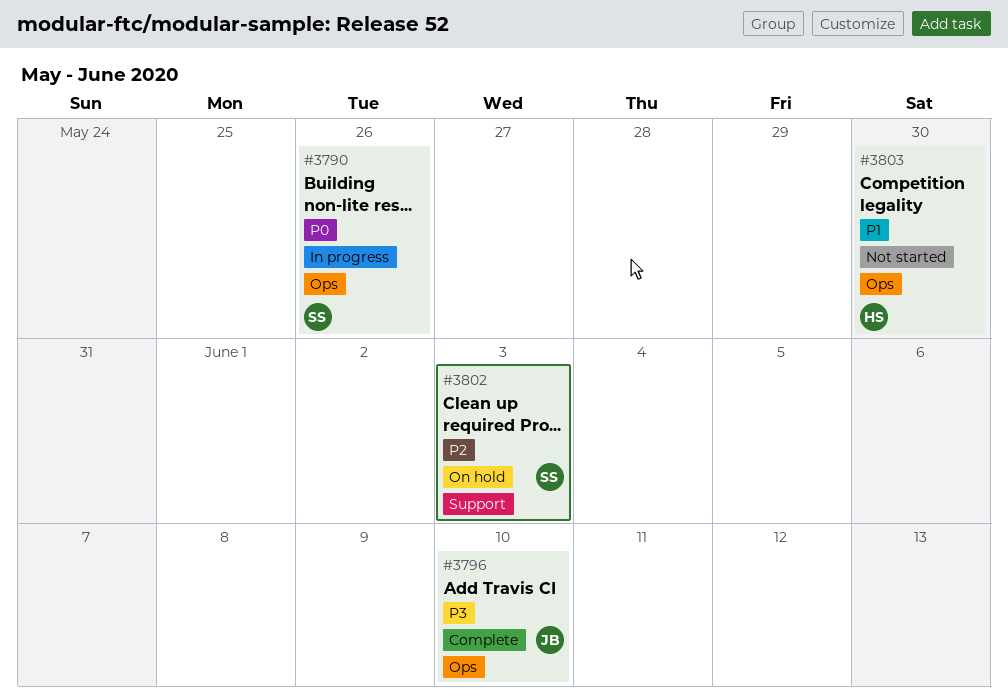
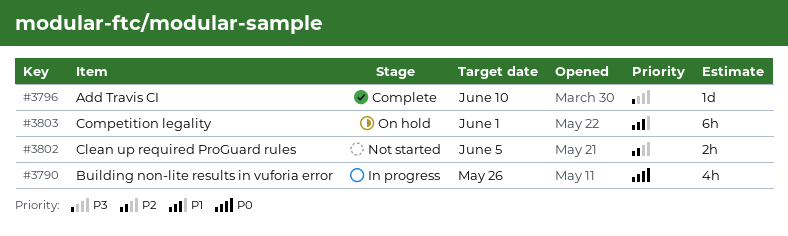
#3802, status: On hold -> Not started
#3802, due: Jun 3 -> Jun 5
#3803, status: Not started -> On hold
#3803, due: May 30 -> Jun 1

